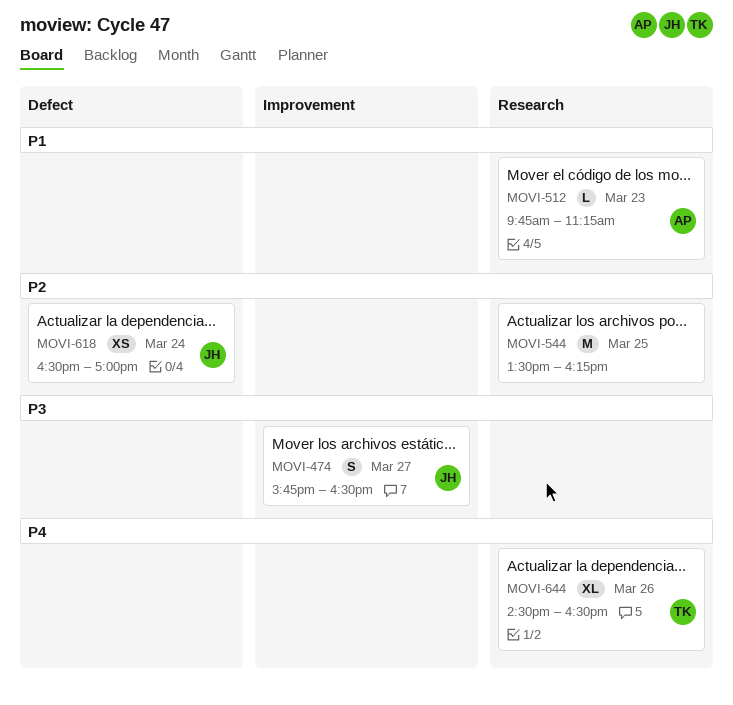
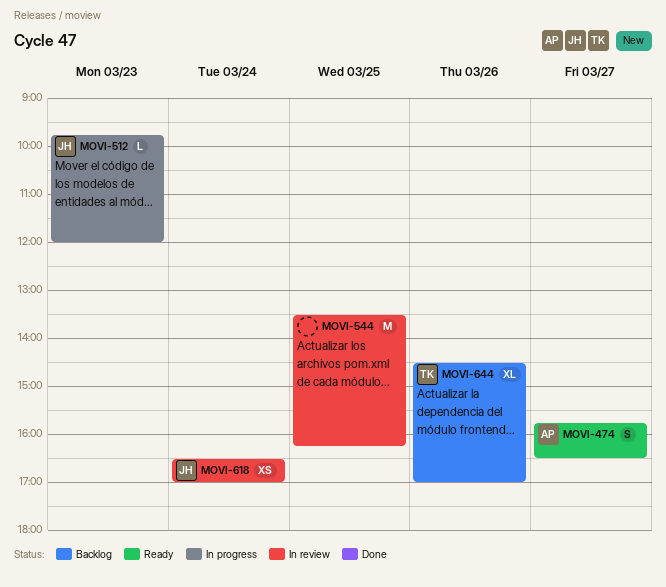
MOVI-474, owner: JH -> AP
MOVI-512, owner: AP -> JH
MOVI-512, ends: 11:15 -> 12:00
MOVI-644, ends: 16:30 -> 17:00

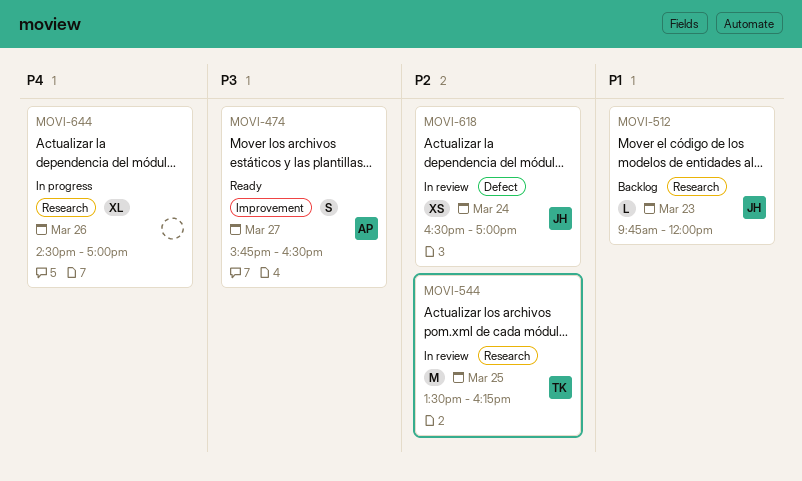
MOVI-512, status: In progress -> Backlog
MOVI-544, owner: none -> TK
MOVI-644, status: Backlog -> In progress
MOVI-644, owner: TK -> none

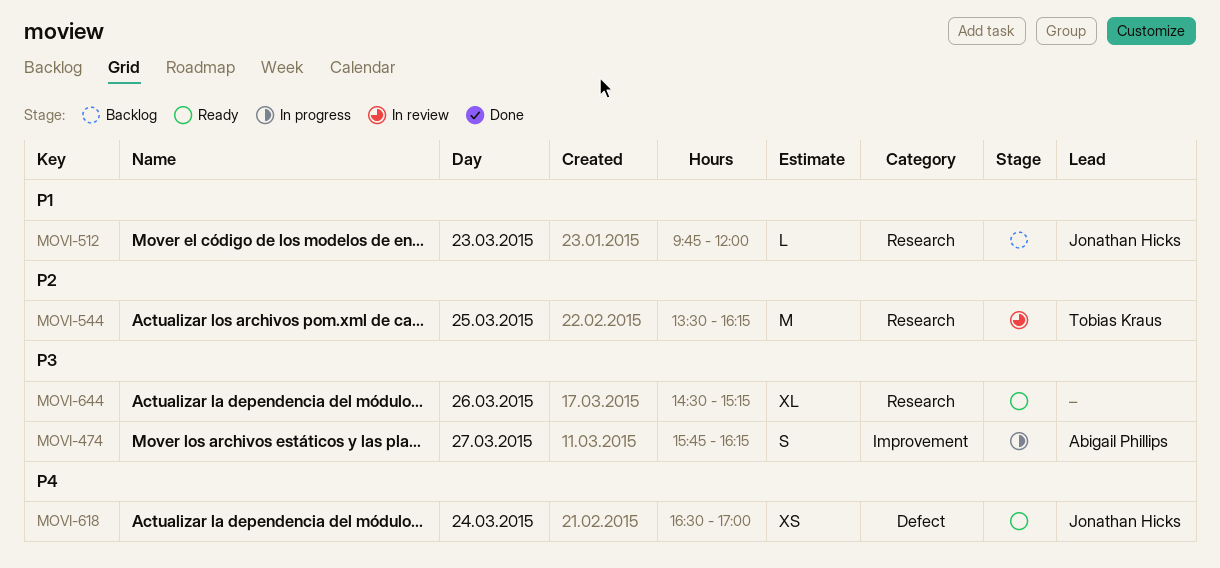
MOVI-474, status: Ready -> In progress
MOVI-474, ends: 16:30 -> 16:15
MOVI-618, status: In review -> Ready
MOVI-618, priority: P2 -> P4
MOVI-644, status: In progress -> Ready
MOVI-644, priority: P4 -> P3
MOVI-644, ends: 17:00 -> 15:15

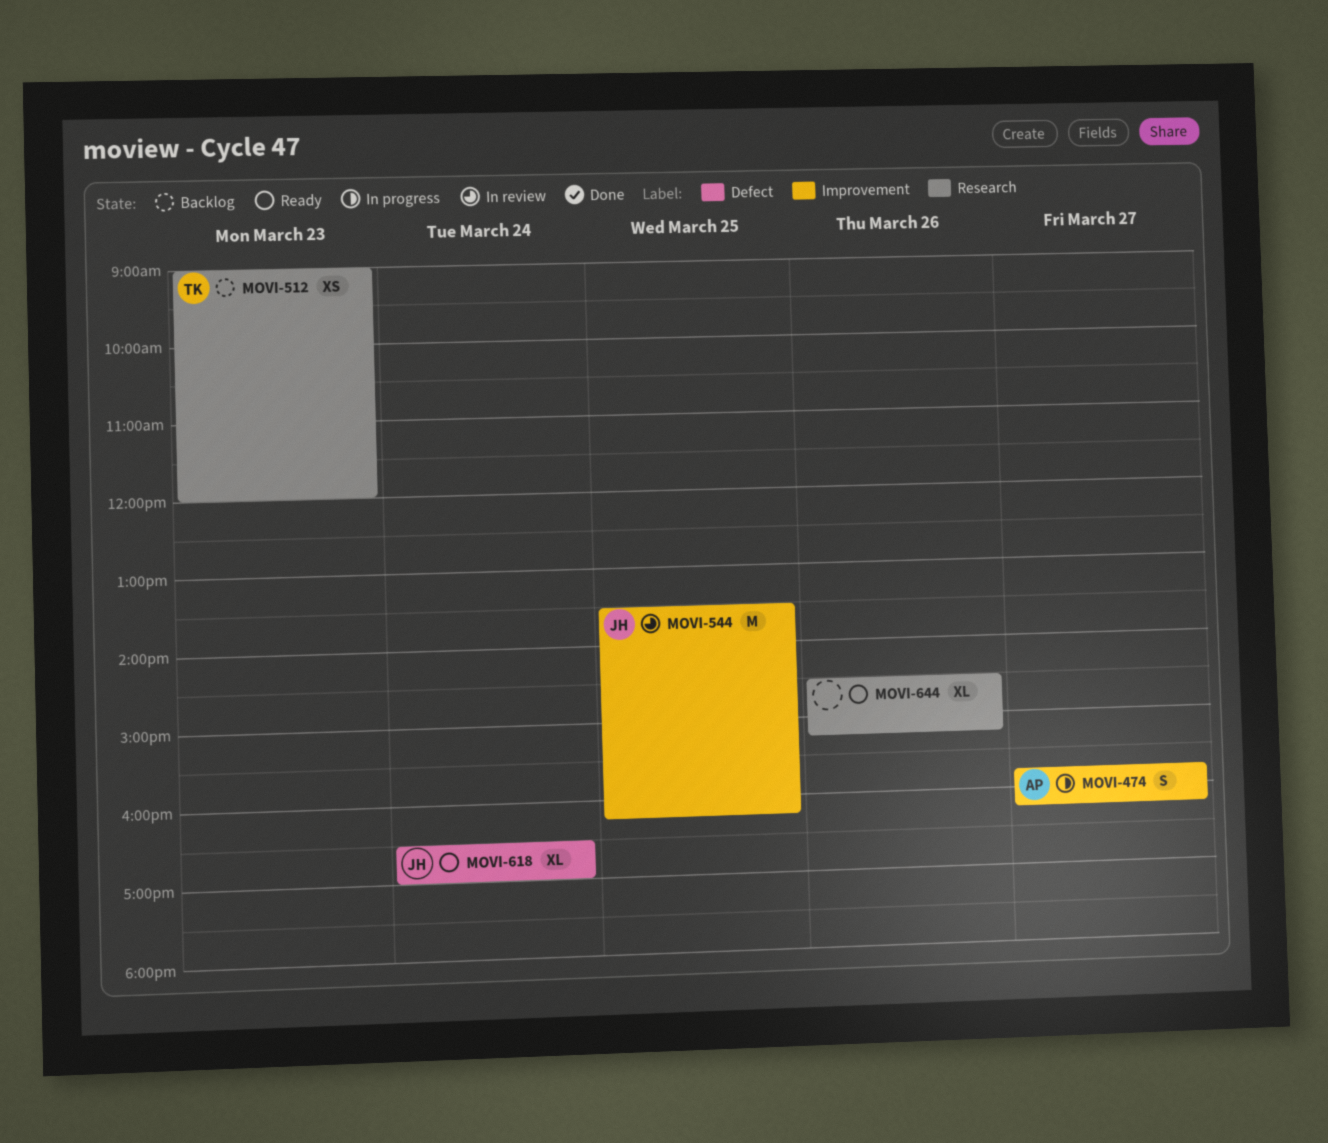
MOVI-512, owner: Jonathan Hicks -> Tobias Kraus
MOVI-512, estimate: L -> XS
MOVI-512, begins: 09:45 -> 09:00
MOVI-544, owner: Tobias Kraus -> Jonathan Hicks
MOVI-544, label: Research -> Improvement
MOVI-618, estimate: XS -> XL

